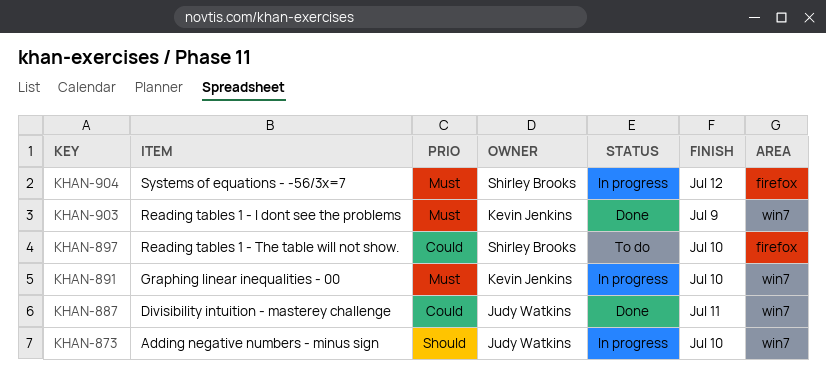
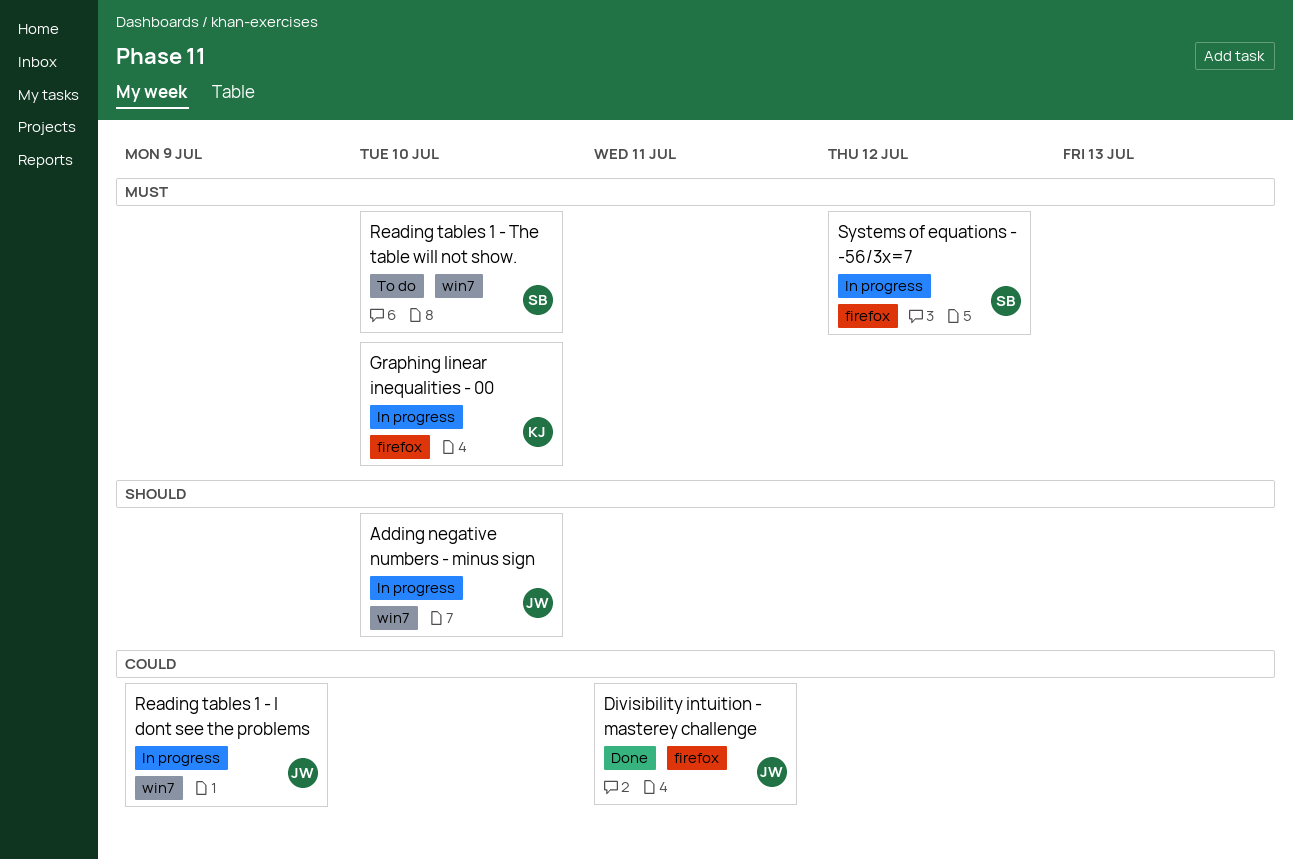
Divisibility intuition - masterey challenge, label: win7 -> firefox
Graphing linear inequalities - 00, label: win7 -> firefox
Reading tables 1 - I dont see the problems, status: Done -> In progress
Reading tables 1 - I dont see the problems, owner: Kevin Jenkins -> Judy Watkins
Reading tables 1 - I dont see the problems, priority: Must -> Could
Reading tables 1 - The table will not show., priority: Could -> Must
Reading tables 1 - The table will not show., label: firefox -> win7

